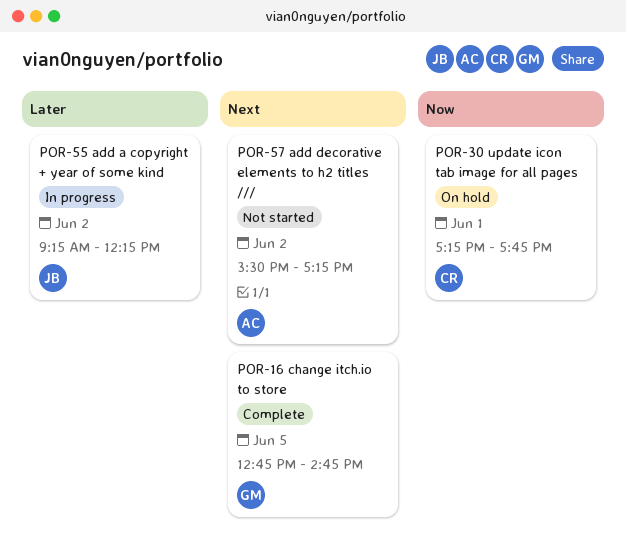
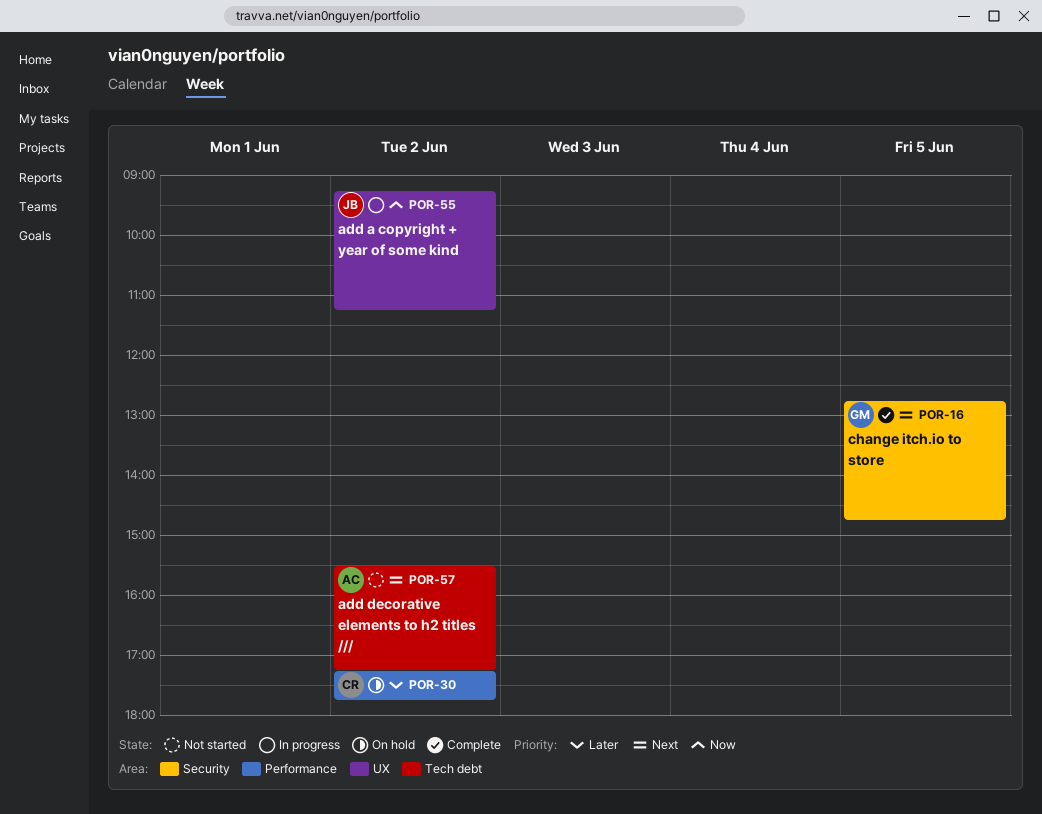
POR-30, priority: Now -> Later
POR-30, day: Jun 1 -> Jun 2
POR-55, priority: Later -> Now
POR-55, ends: 12:15 -> 11:15

